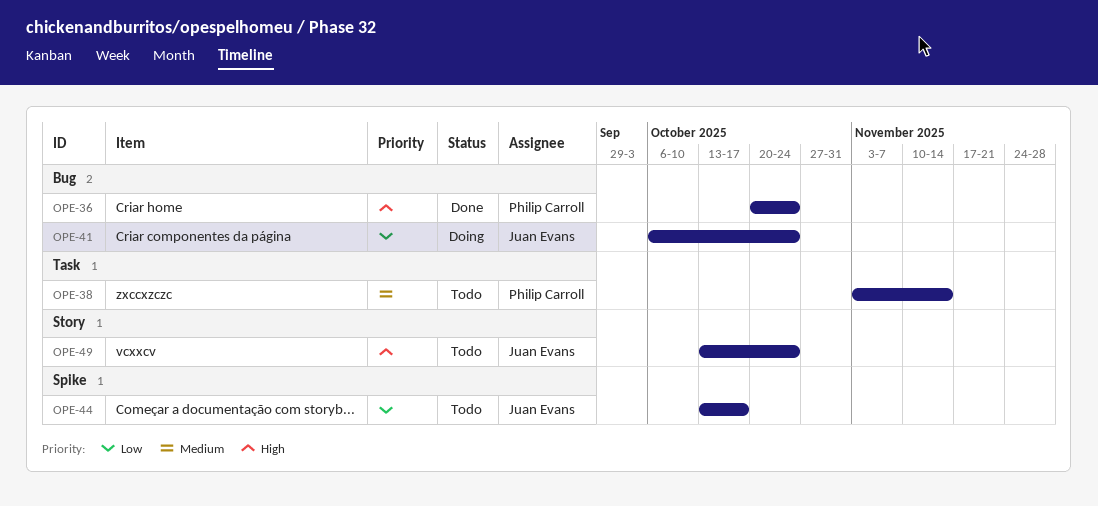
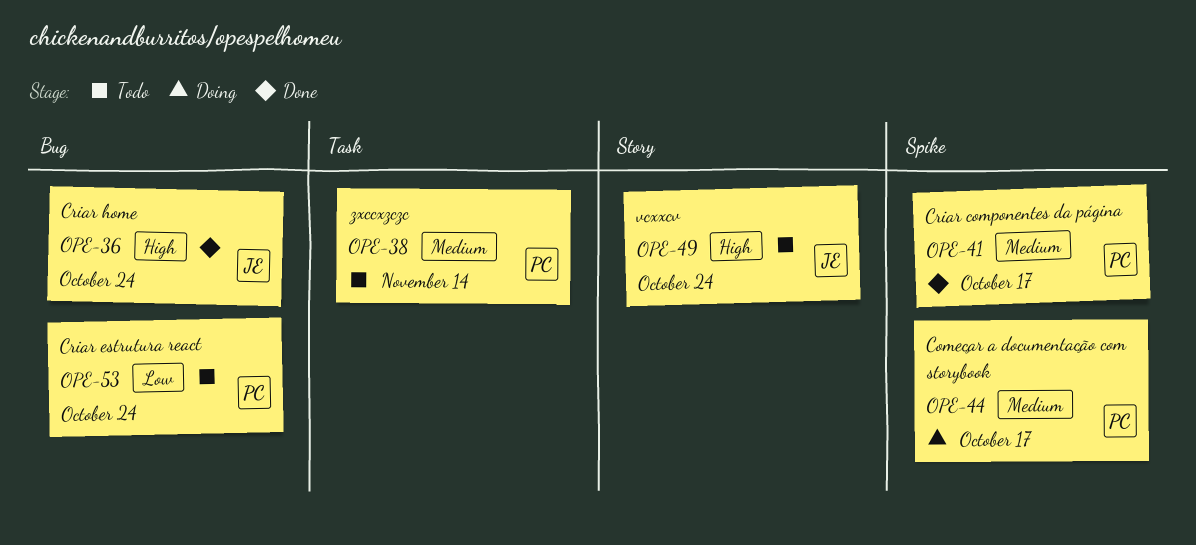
OPE-36, owner: Philip Carroll -> Juan Evans
OPE-41, status: Doing -> Done
OPE-41, owner: Juan Evans -> Philip Carroll
OPE-41, priority: Low -> Medium
OPE-41, label: Bug -> Spike
OPE-41, due: Oct 24 -> Oct 17
OPE-44, status: Todo -> Doing
OPE-44, owner: Juan Evans -> Philip Carroll
OPE-44, priority: Low -> Medium
OPE-53: none -> present

